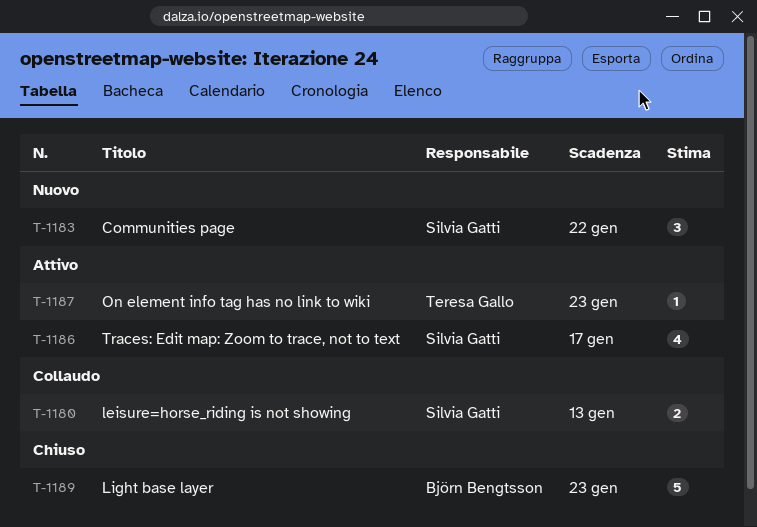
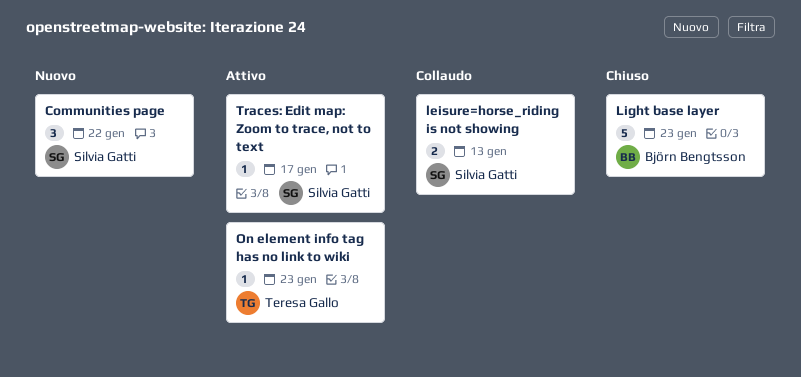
Traces: Edit map: Zoom to trace, not to text, estimate: 4 -> 1

